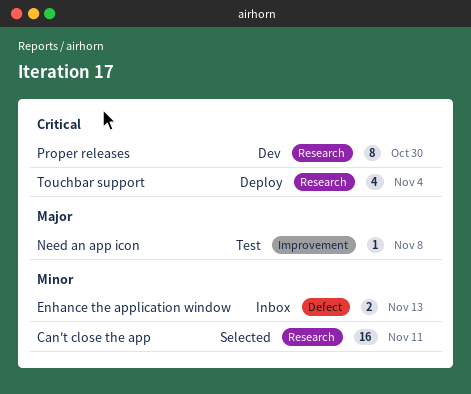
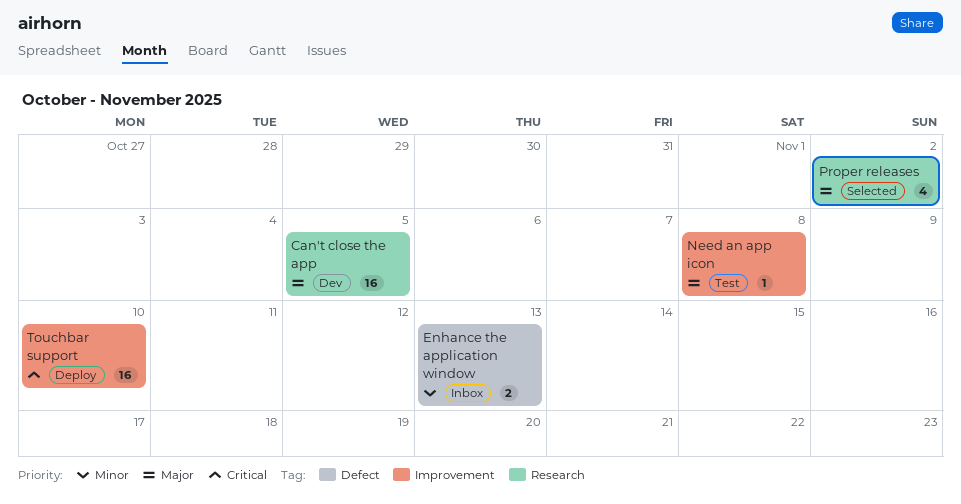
Can't close the app, status: Selected -> Dev
Can't close the app, priority: Minor -> Major
Can't close the app, due: Nov 11 -> Nov 5
Proper releases, status: Dev -> Selected
Proper releases, priority: Critical -> Major
Proper releases, estimate: 8 -> 4
Proper releases, due: Oct 30 -> Nov 2
Touchbar support, label: Research -> Improvement
Touchbar support, estimate: 4 -> 16
Touchbar support, due: Nov 4 -> Nov 10

